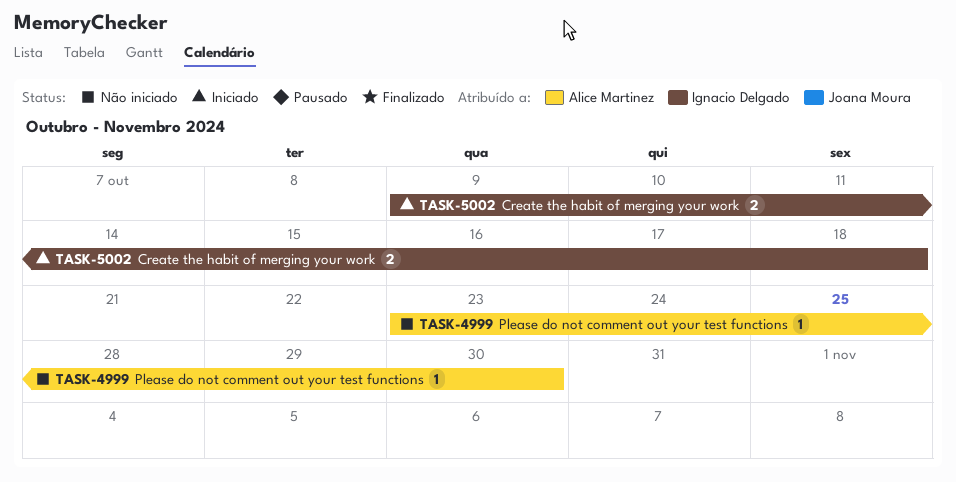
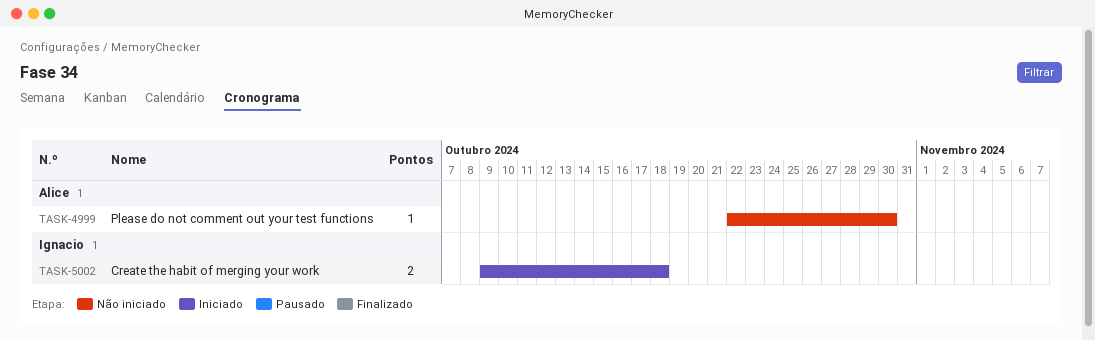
TASK-4999, start: Oct 23 -> Oct 22

